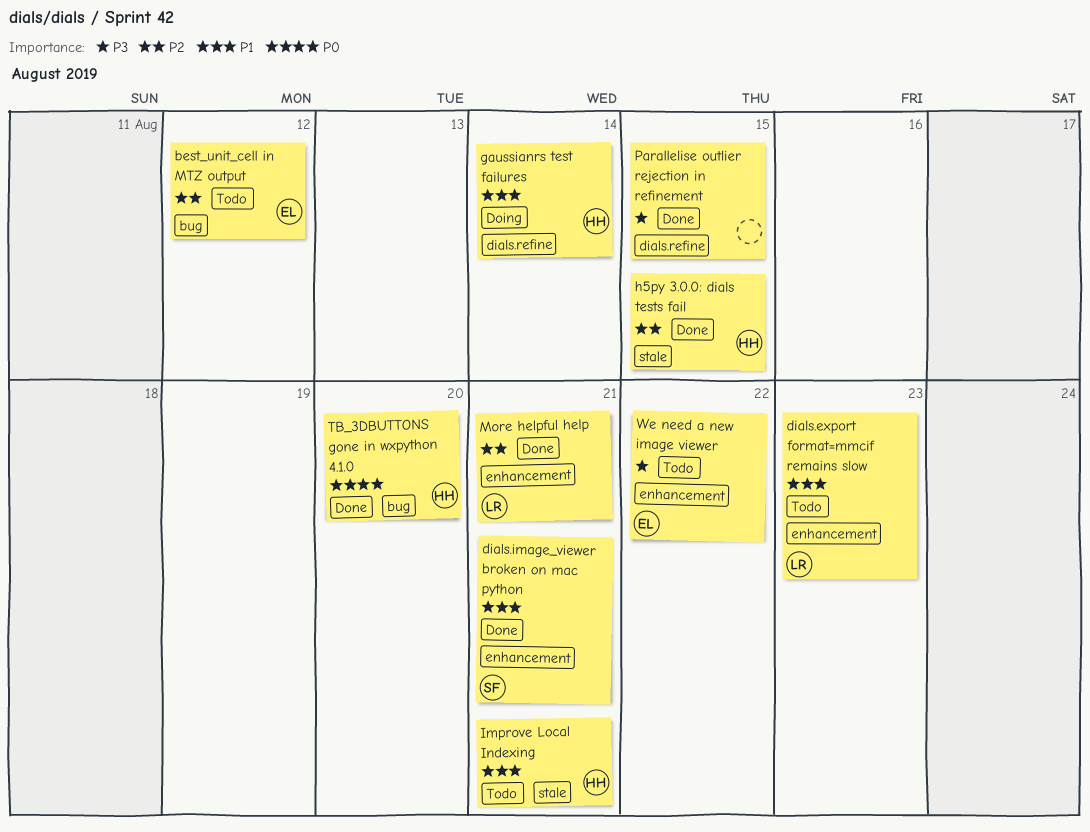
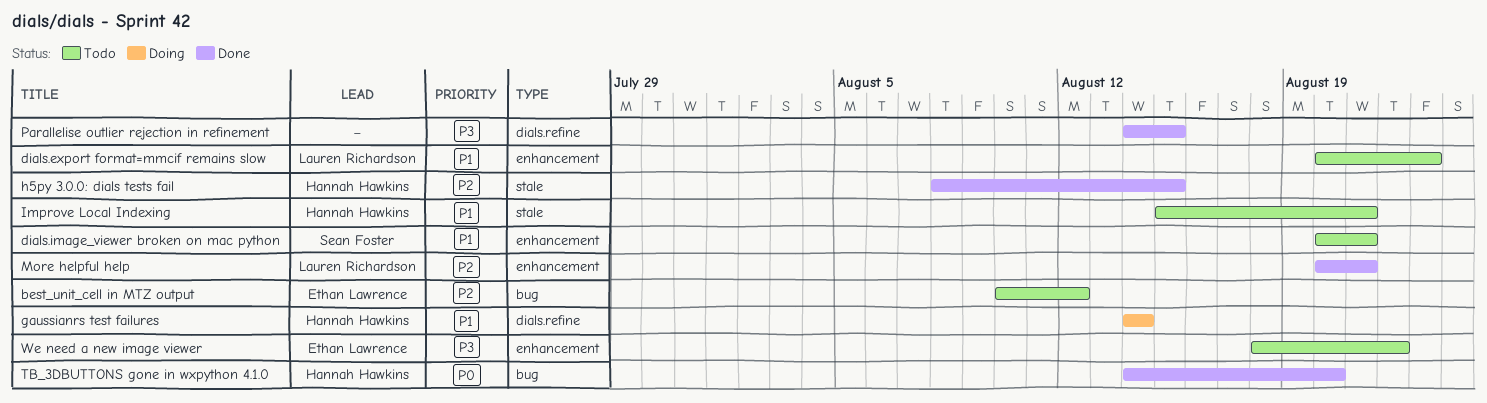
dials.image_viewer broken on mac python, status: Done -> Todo

